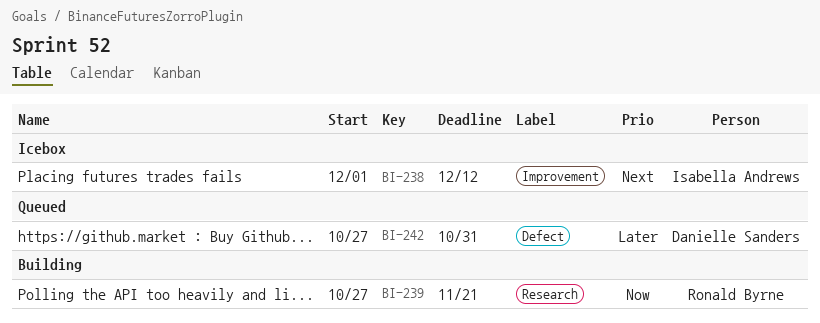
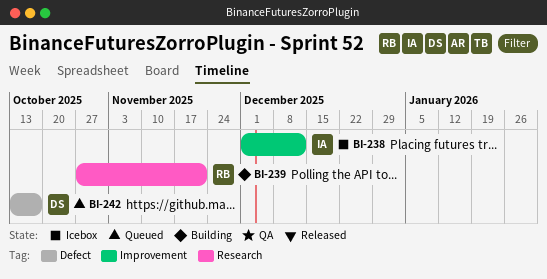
BI-242, start: Oct 27 -> Oct 13
BI-242, due: Oct 31 -> Oct 17

